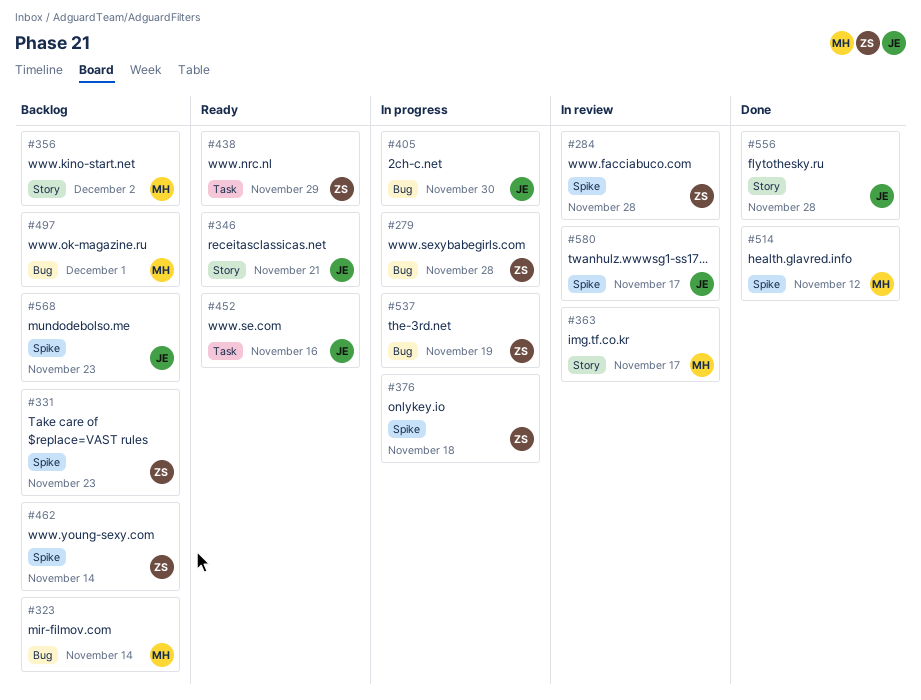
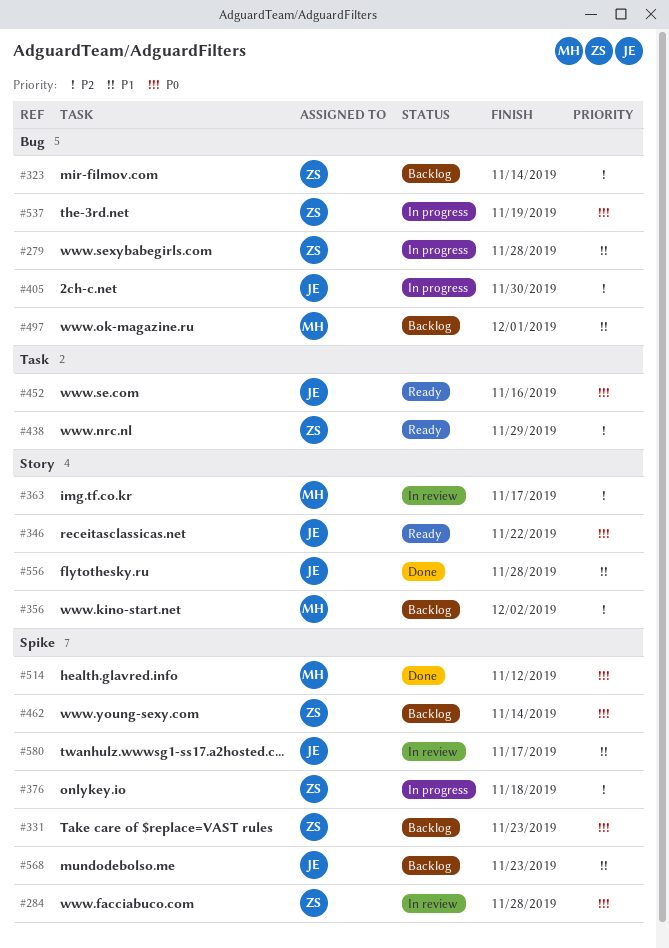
#323, owner: MH -> ZS
#346, due: Nov 21 -> Nov 22

